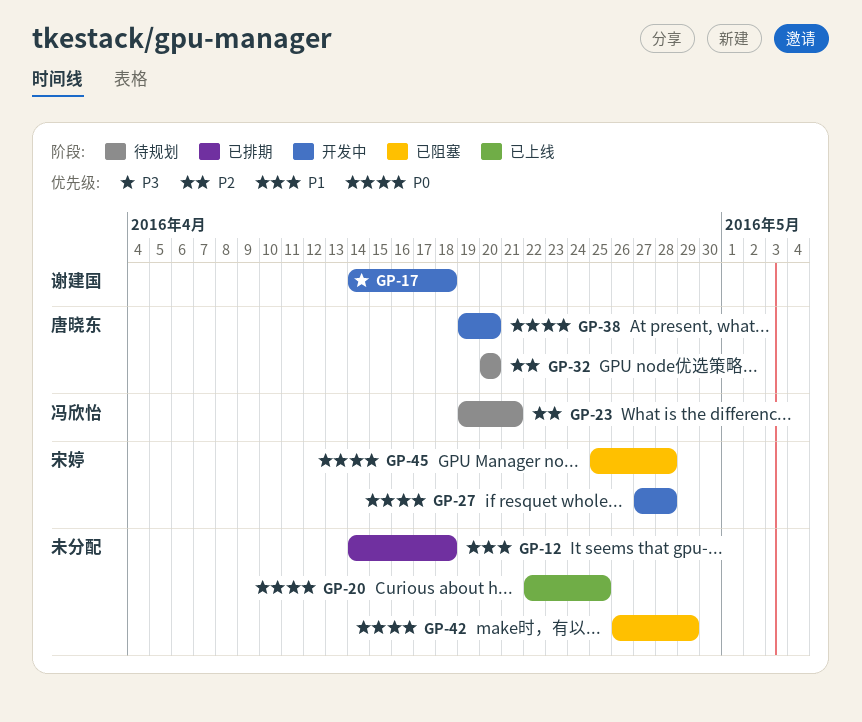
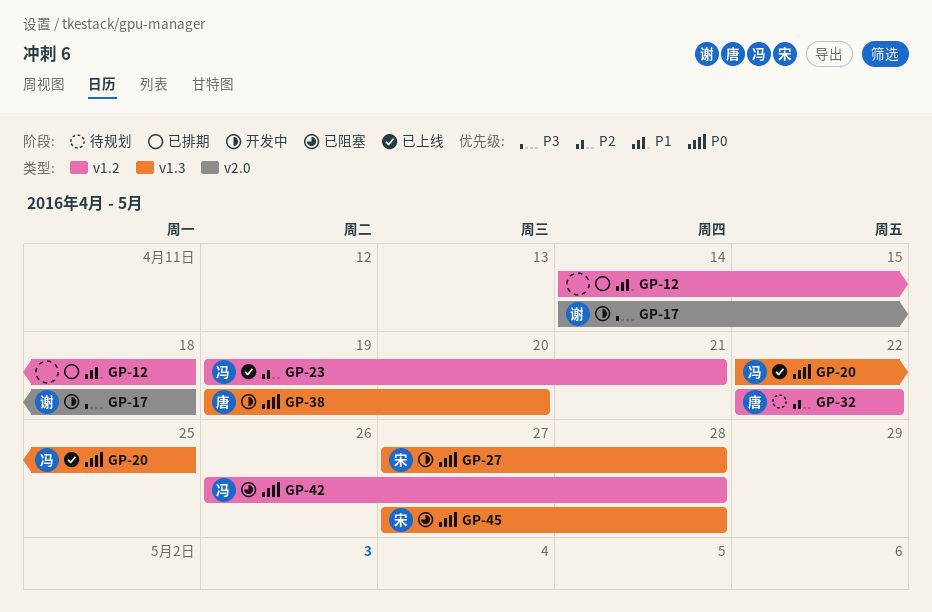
GP-20, owner: none -> 冯欣怡
GP-23, status: 待规划 -> 已上线
GP-32, start: Apr 20 -> Apr 22
GP-32, due: Apr 20 -> Apr 22
GP-42, owner: none -> 冯欣怡
GP-42, due: Apr 29 -> Apr 28
GP-45, start: Apr 25 -> Apr 27

